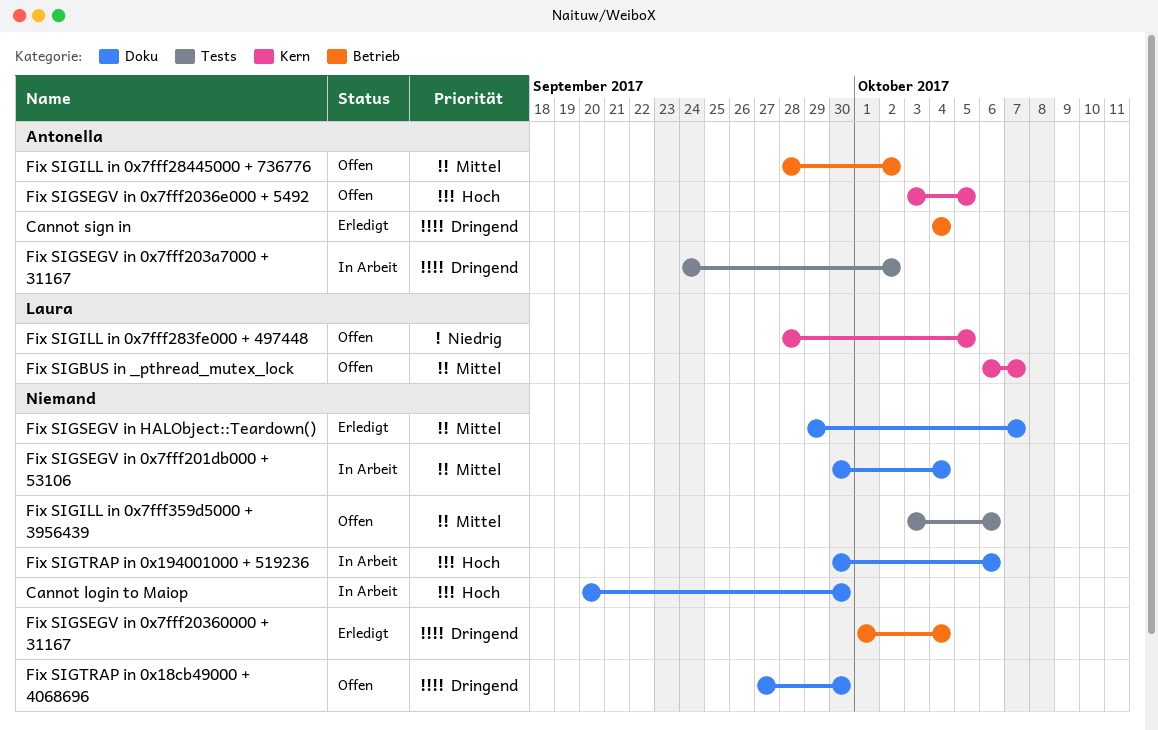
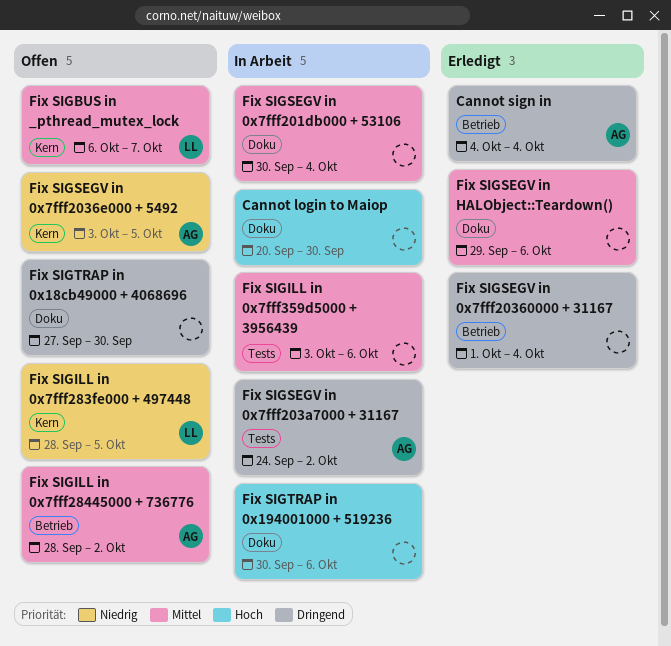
Fix SIGILL in 0x7fff359d5000 + 3956439, status: Offen -> In Arbeit
Fix SIGSEGV in 0x7fff2036e000 + 5492, priority: Hoch -> Niedrig
Fix SIGSEGV in HALObject::Teardown(), due: Oct 7 -> Oct 6

